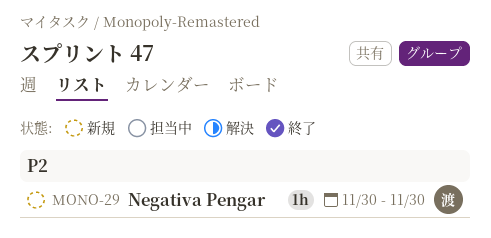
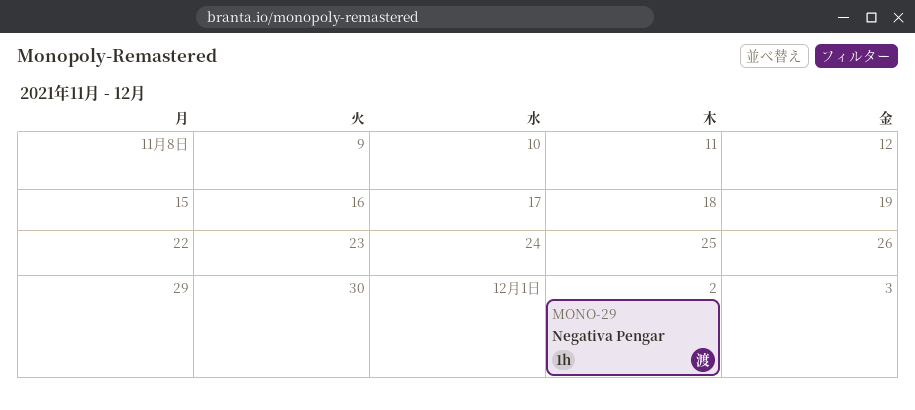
MONO-29, due: Nov 30 -> Dec 2

